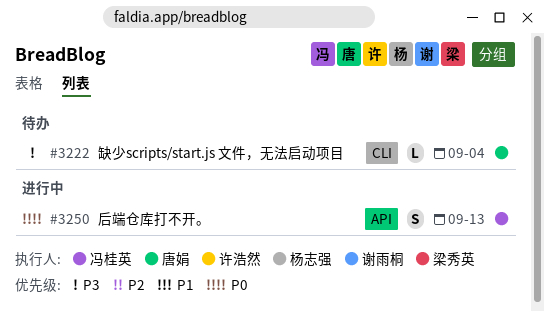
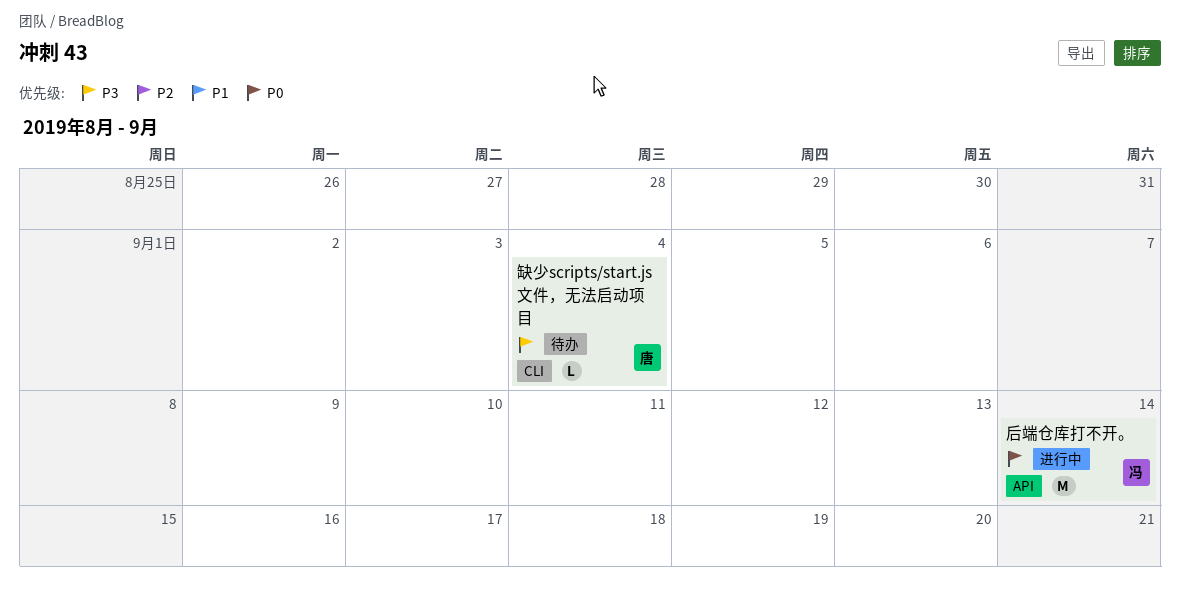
后端仓库打不开。, estimate: S -> M
后端仓库打不开。, due: Sep 13 -> Sep 14

